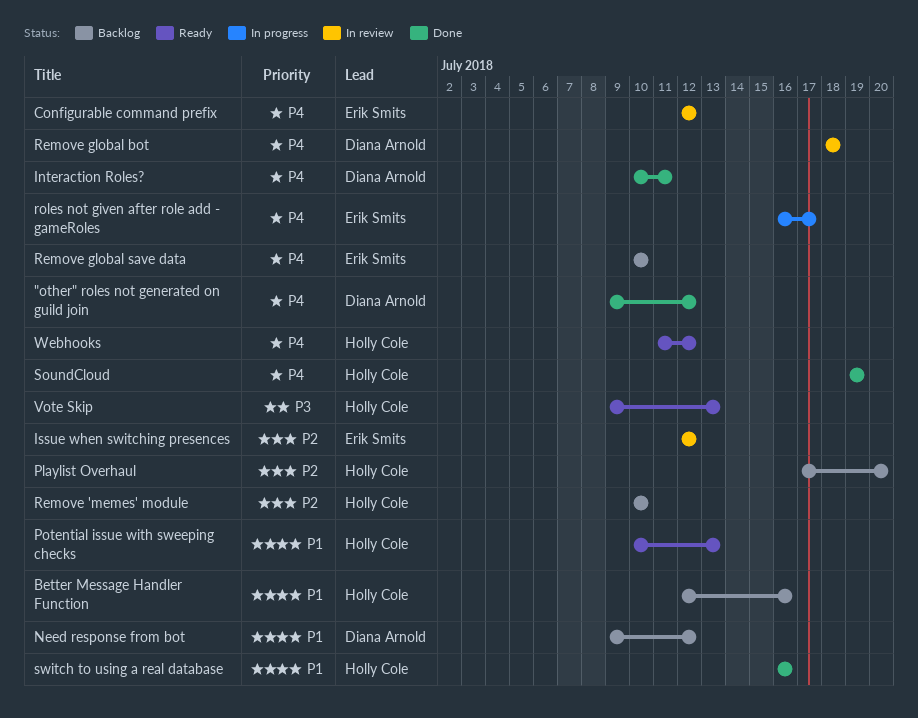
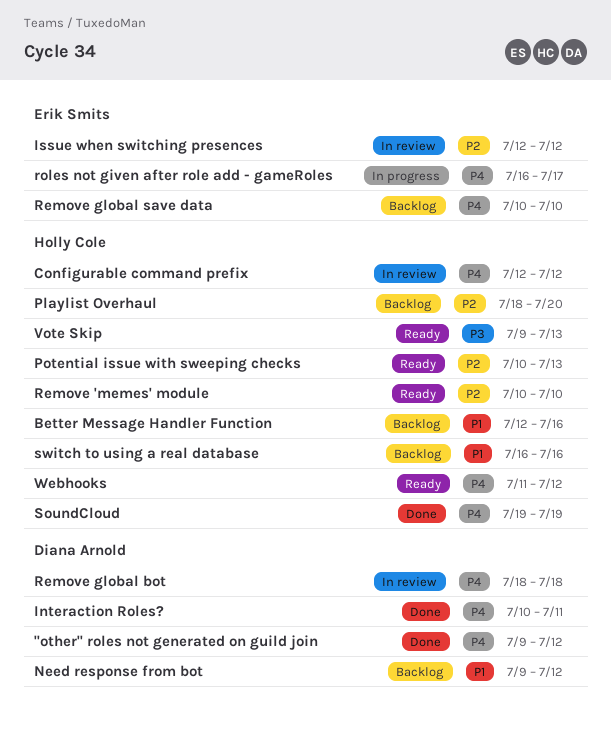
Configurable command prefix, owner: Erik Smits -> Holly Cole
Playlist Overhaul, start: Jul 17 -> Jul 18
Potential issue with sweeping checks, priority: P1 -> P2
Remove 'memes' module, status: Backlog -> Ready
switch to using a real database, status: Done -> Backlog

